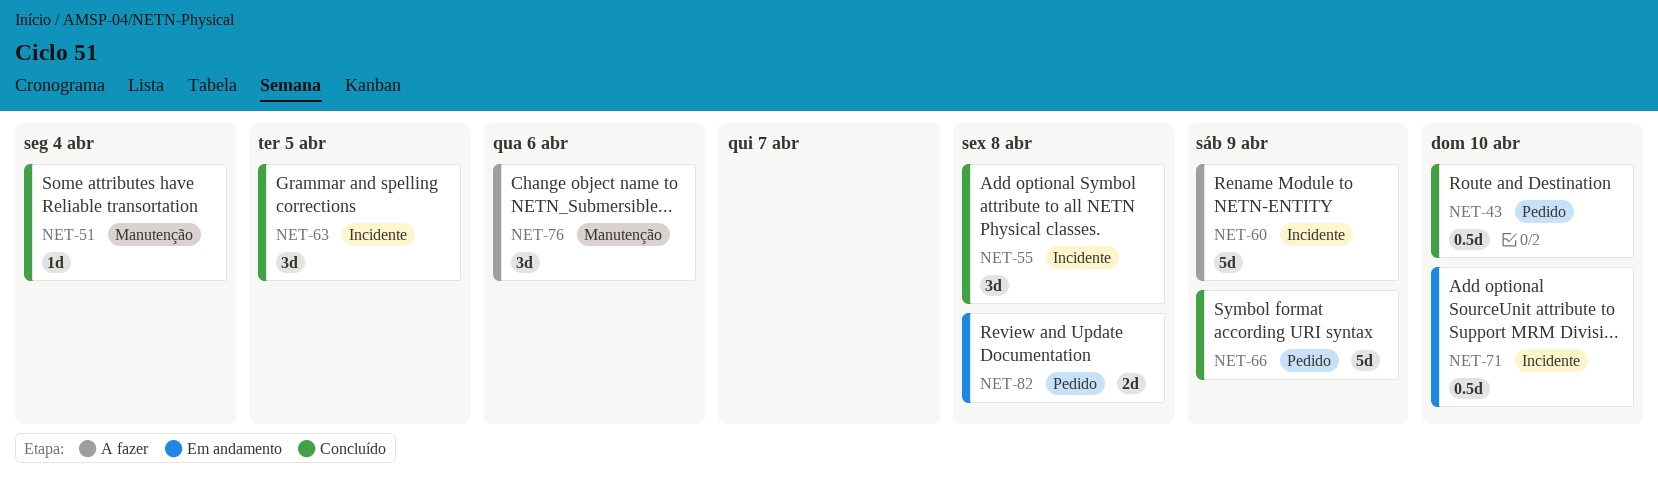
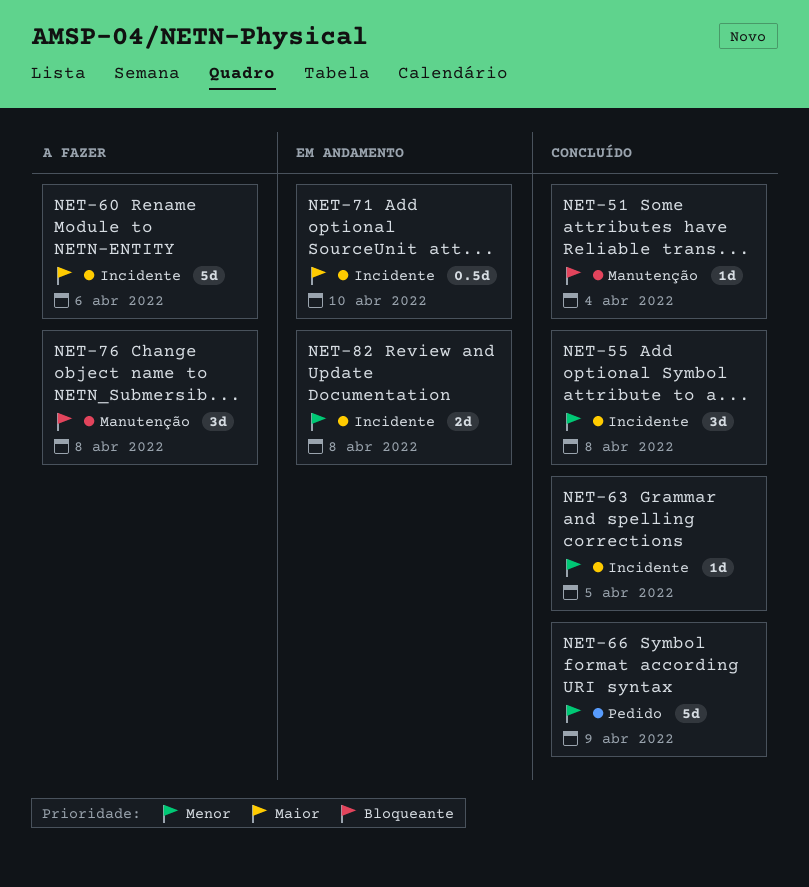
NET-43: present -> none
NET-60, due: Apr 9 -> Apr 6
NET-63, estimate: 3d -> 1d
NET-76, due: Apr 6 -> Apr 8
NET-82, label: Pedido -> Incidente

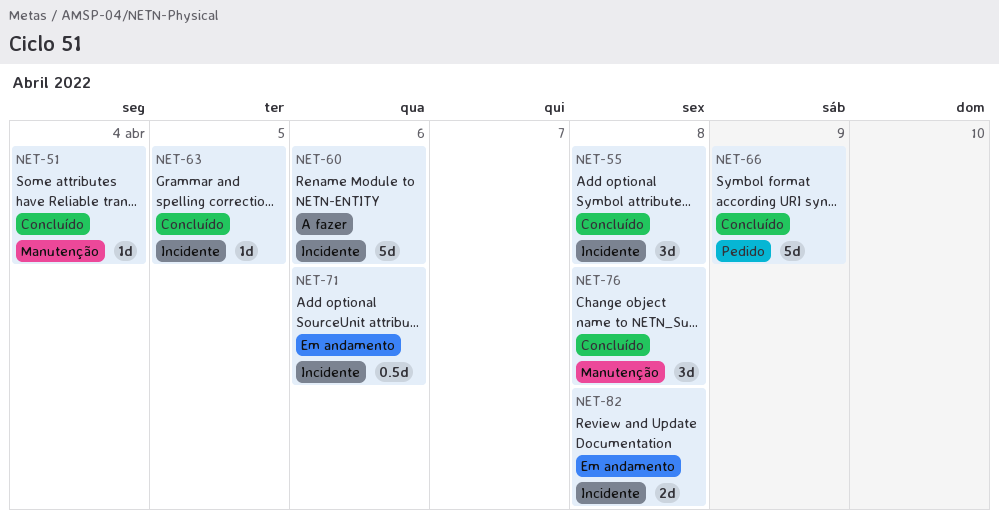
NET-71, due: Apr 10 -> Apr 6
NET-76, status: A fazer -> Concluído

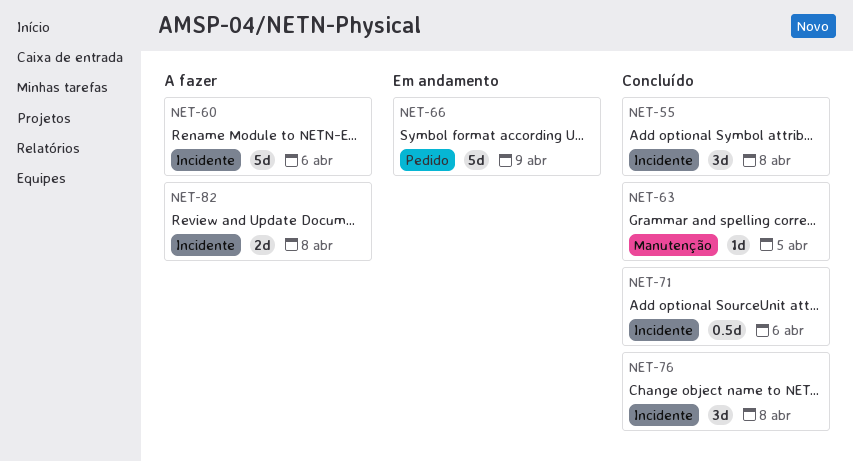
NET-51: present -> none
NET-63, label: Incidente -> Manutenção
NET-66, status: Concluído -> Em andamento
NET-71, status: Em andamento -> Concluído
NET-76, label: Manutenção -> Incidente
NET-82, status: Em andamento -> A fazer

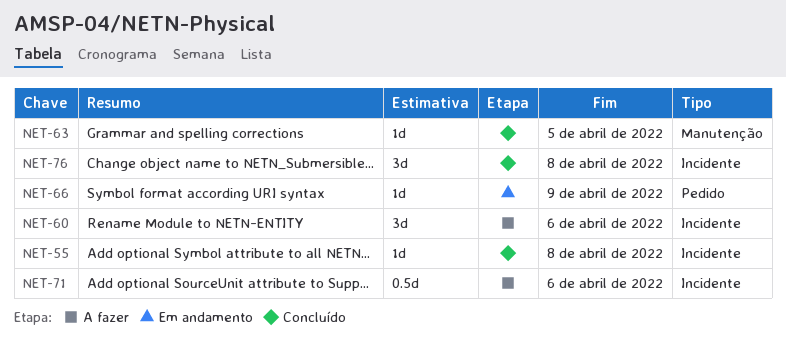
NET-55, estimate: 3d -> 1d
NET-60, estimate: 5d -> 3d
NET-66, estimate: 5d -> 1d
NET-71, status: Concluído -> A fazer
NET-82: present -> none

